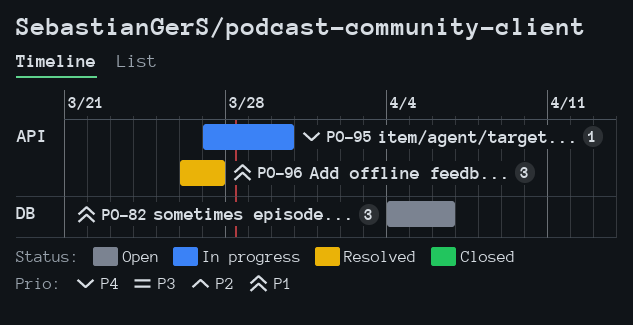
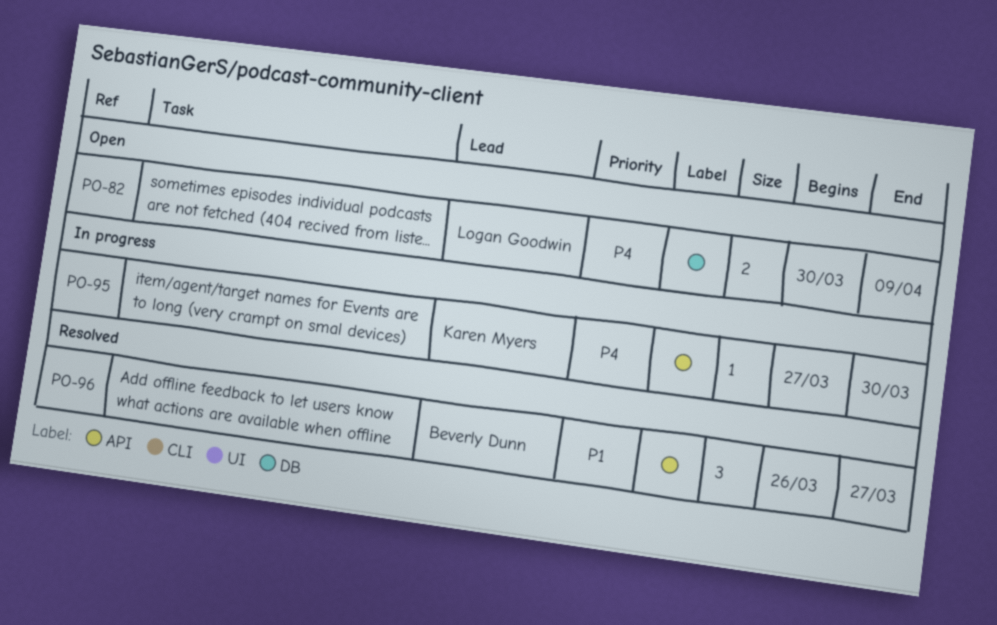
PO-82, priority: P1 -> P4
PO-82, estimate: 3 -> 2
PO-82, start: Apr 4 -> Mar 30
PO-82, due: Apr 6 -> Apr 9

